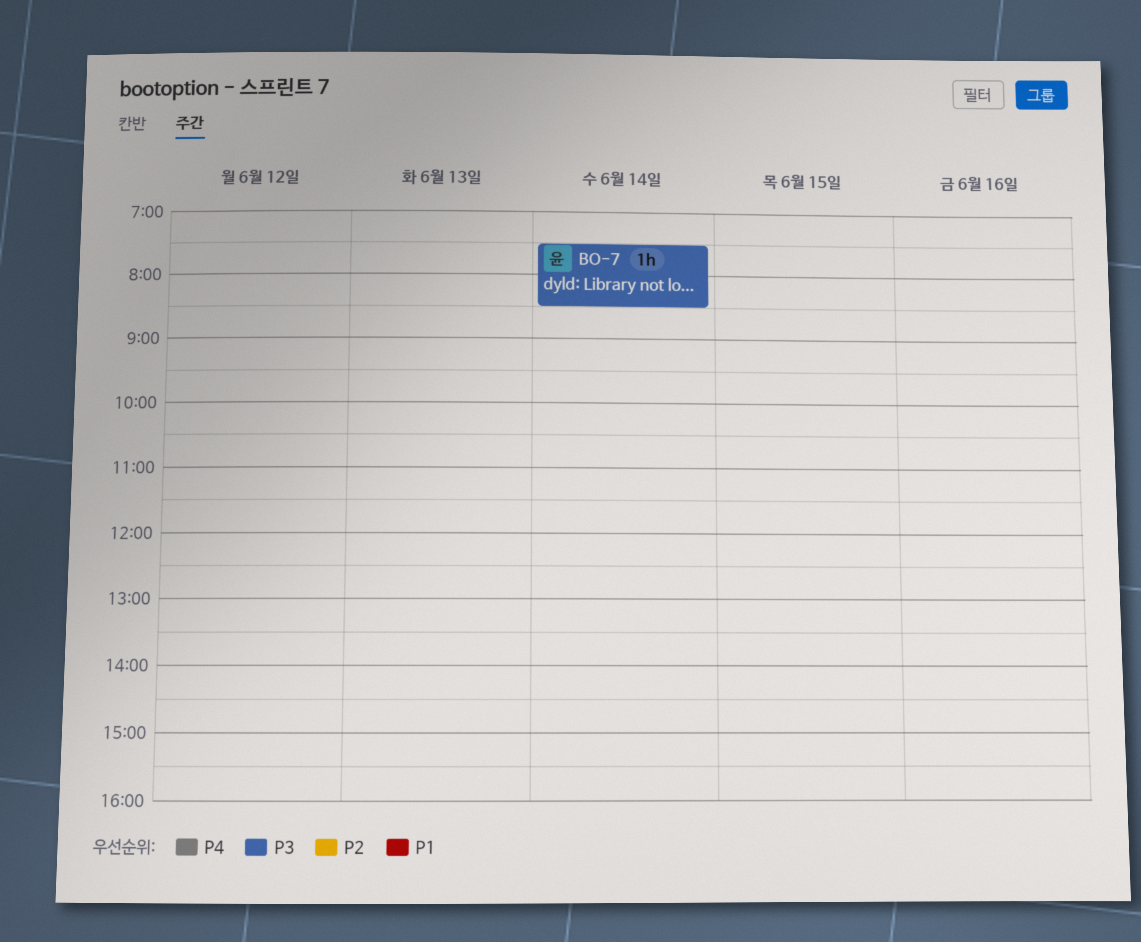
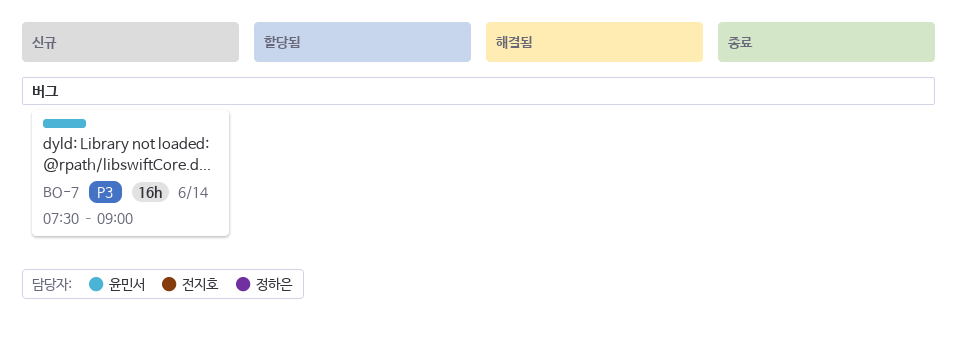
BO-7, estimate: 1h -> 16h
BO-7, ends: 08:30 -> 09:00

